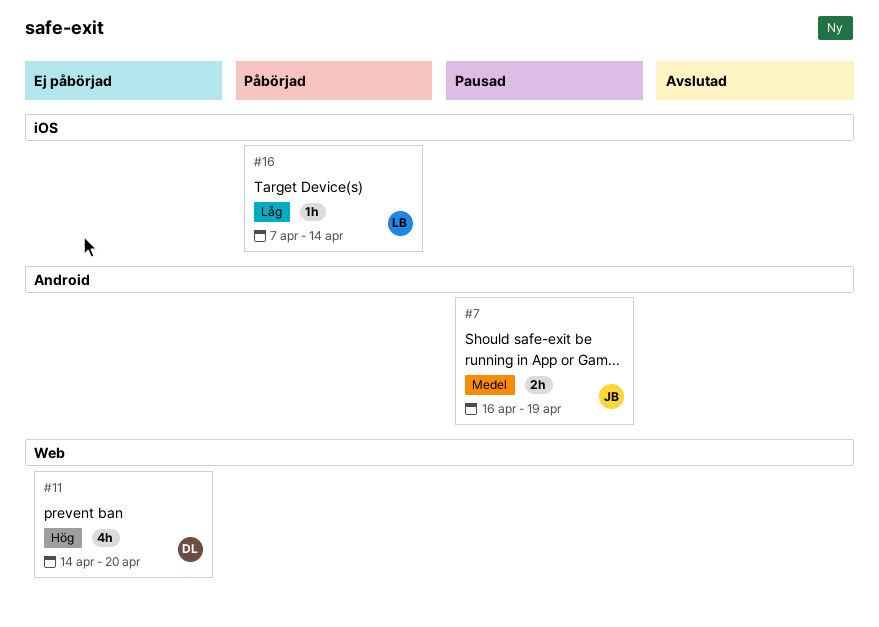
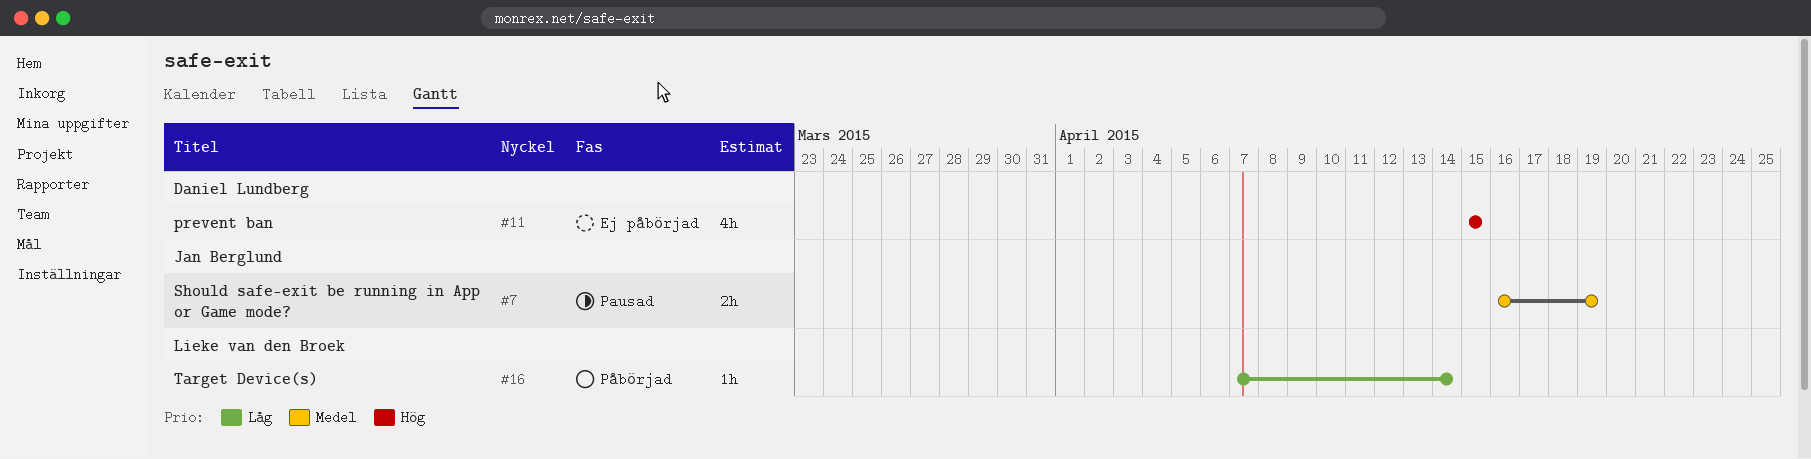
#11, start: Apr 14 -> Apr 15
#11, due: Apr 20 -> Apr 15

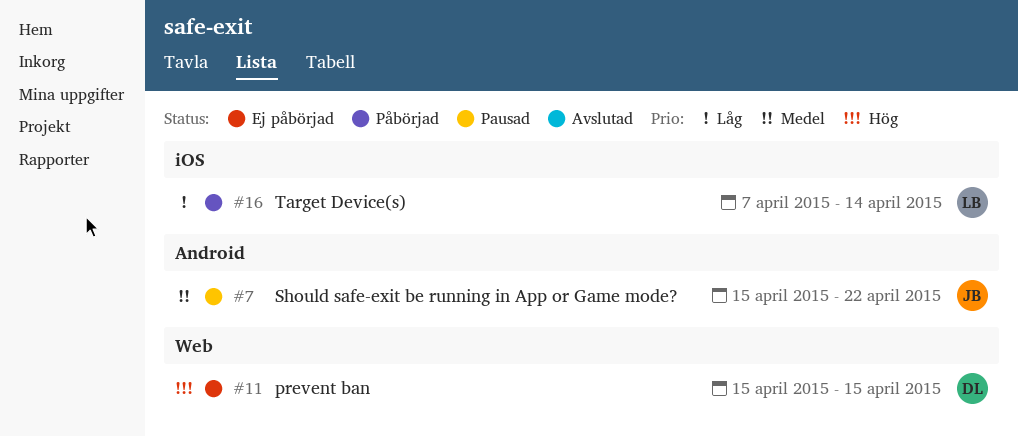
#7, start: Apr 16 -> Apr 15
#7, due: Apr 19 -> Apr 22

